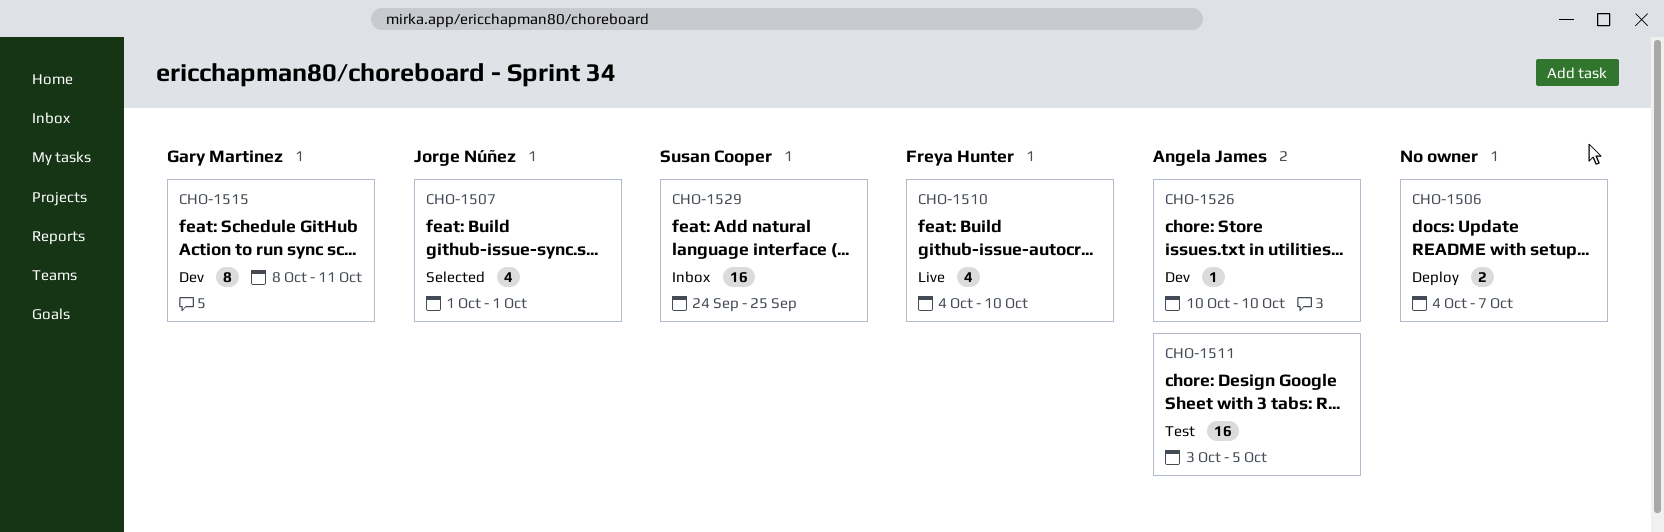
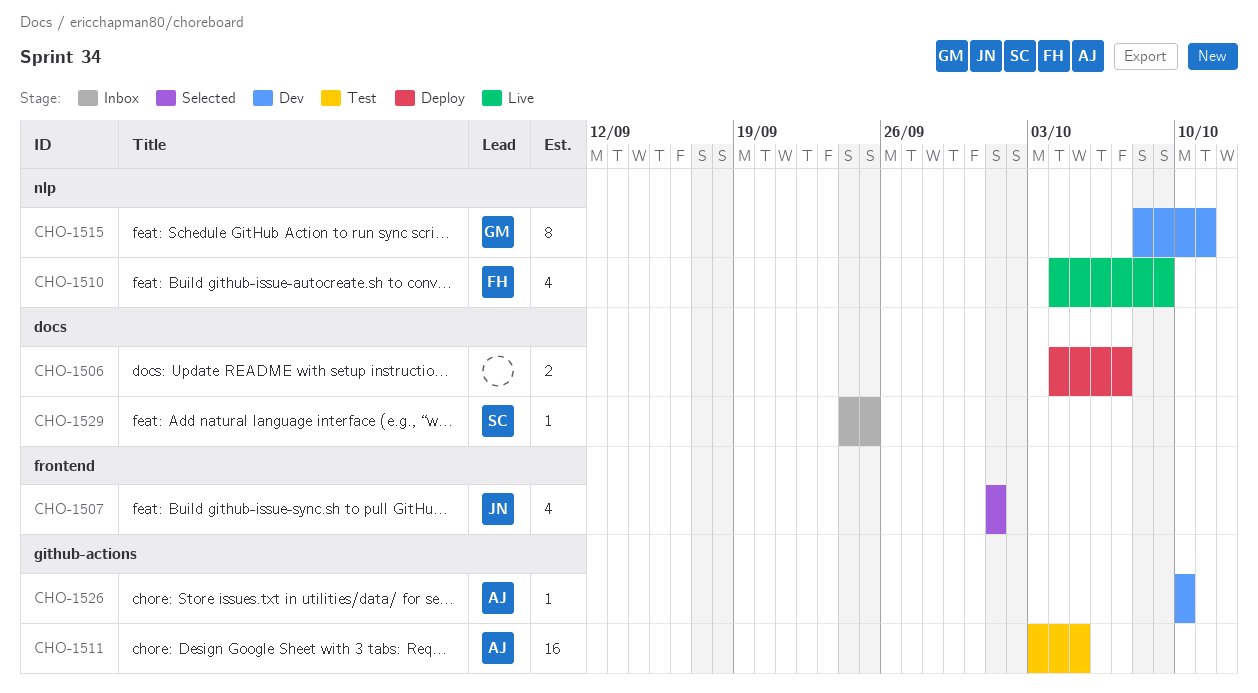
CHO-1510, due: Oct 10 -> Oct 9
CHO-1529, estimate: 16 -> 1

